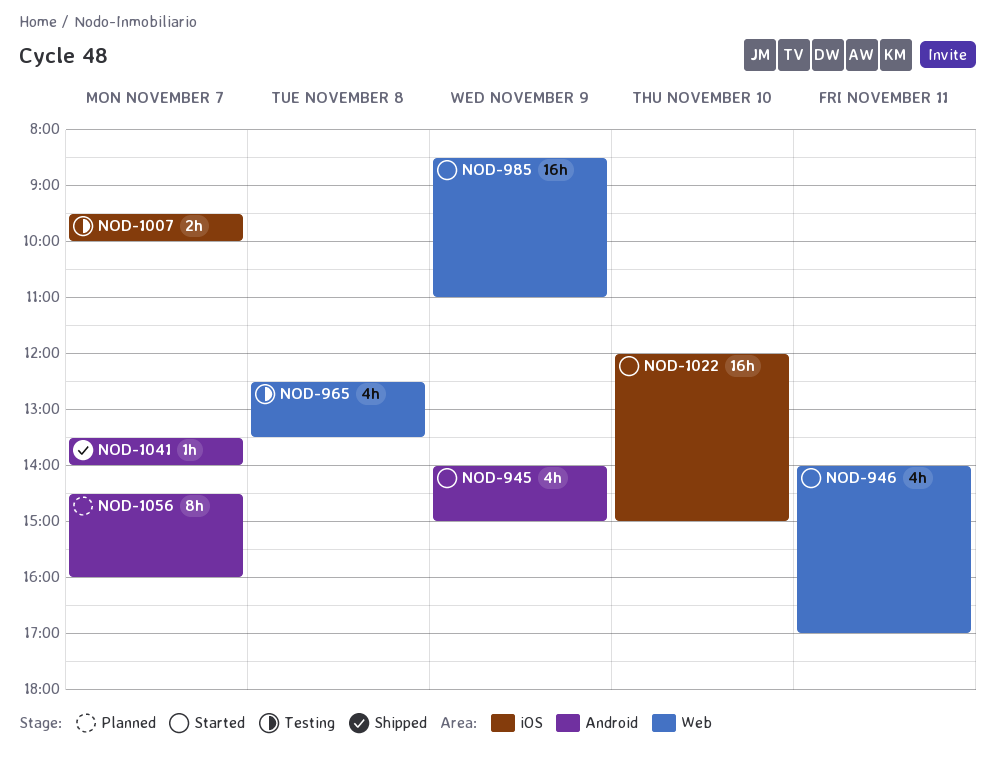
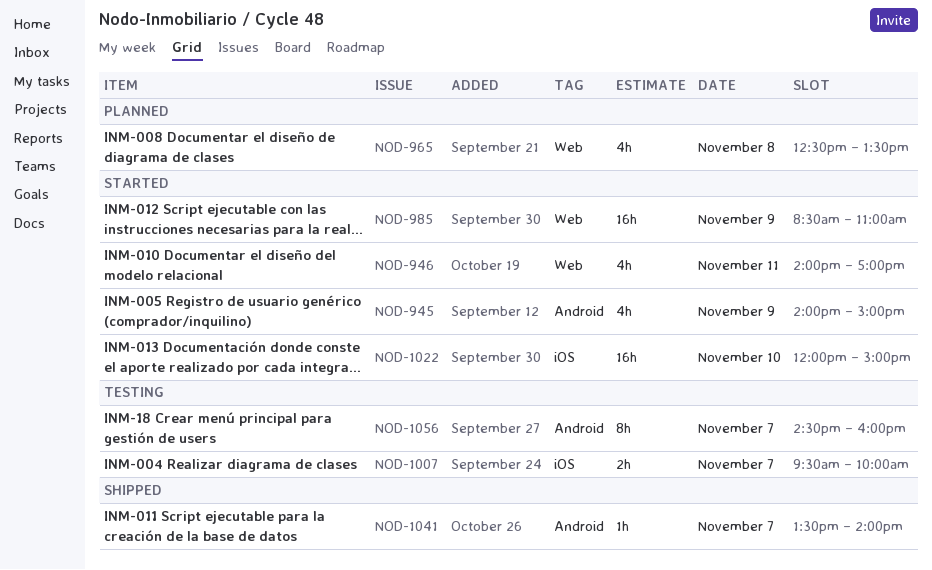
NOD-965, status: Testing -> Planned
NOD-1056, status: Planned -> Testing

